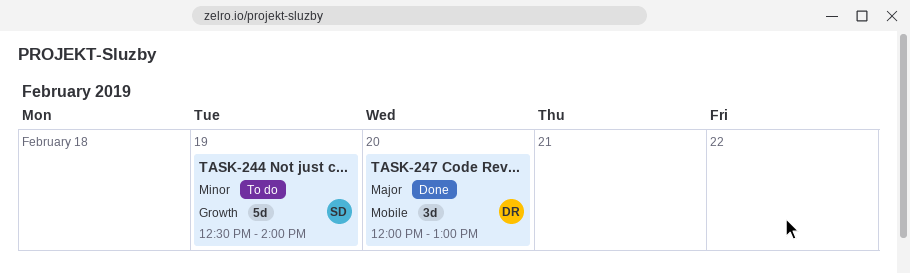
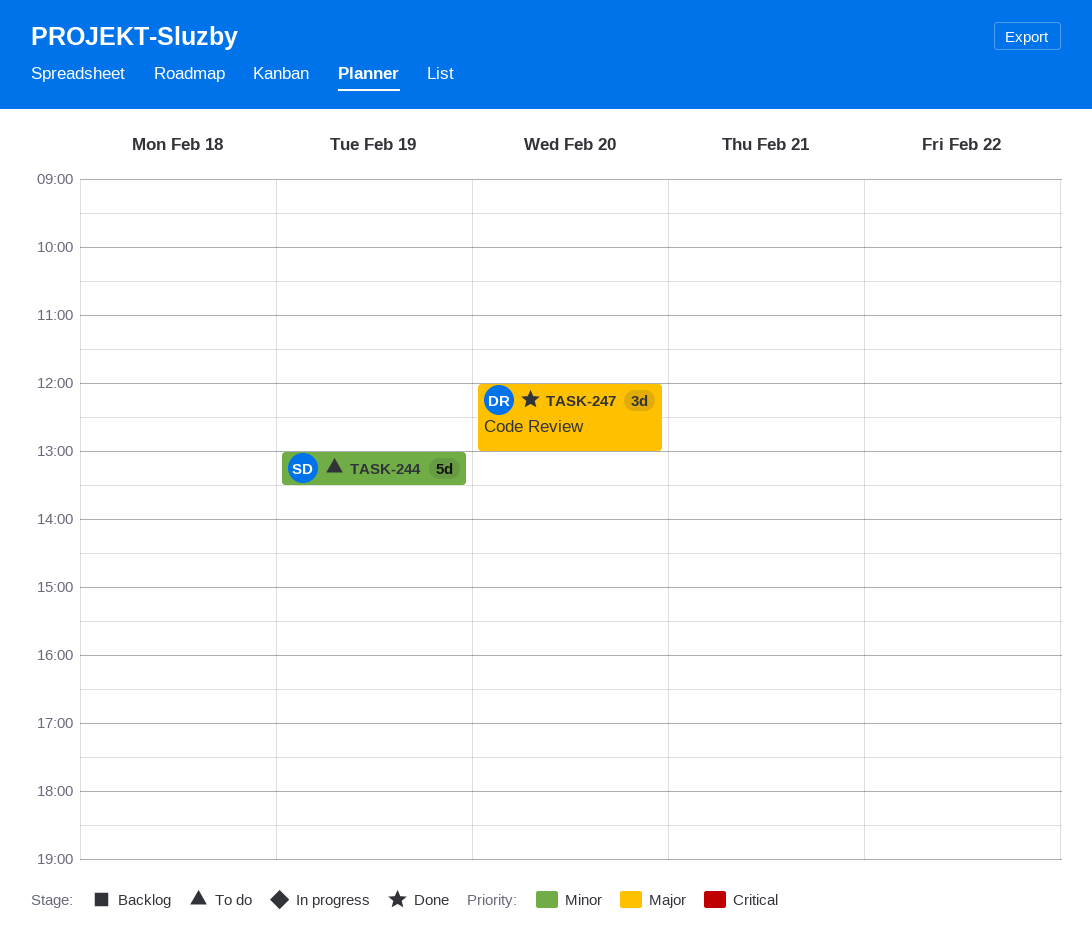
TASK-244, begins: 12:30 -> 13:00
TASK-244, ends: 14:00 -> 13:30

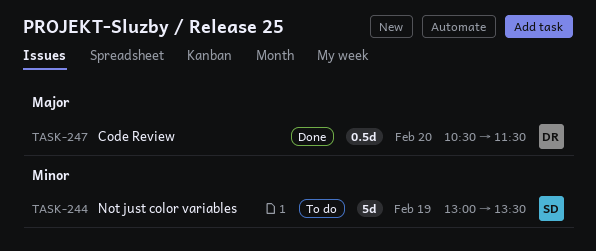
TASK-247, estimate: 3d -> 0.5d
TASK-247, begins: 12:00 -> 10:30
TASK-247, ends: 13:00 -> 11:30

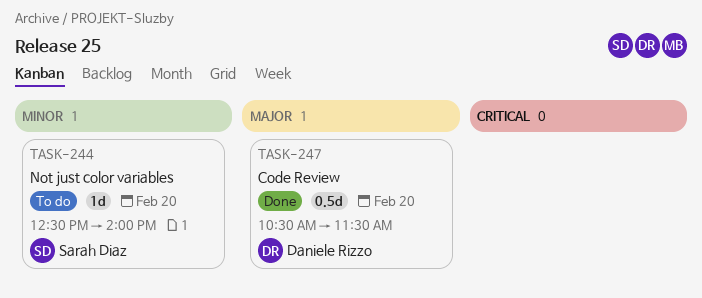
TASK-244, estimate: 5d -> 1d
TASK-244, day: Feb 19 -> Feb 20
TASK-244, begins: 13:00 -> 12:30
TASK-244, ends: 13:30 -> 14:00

